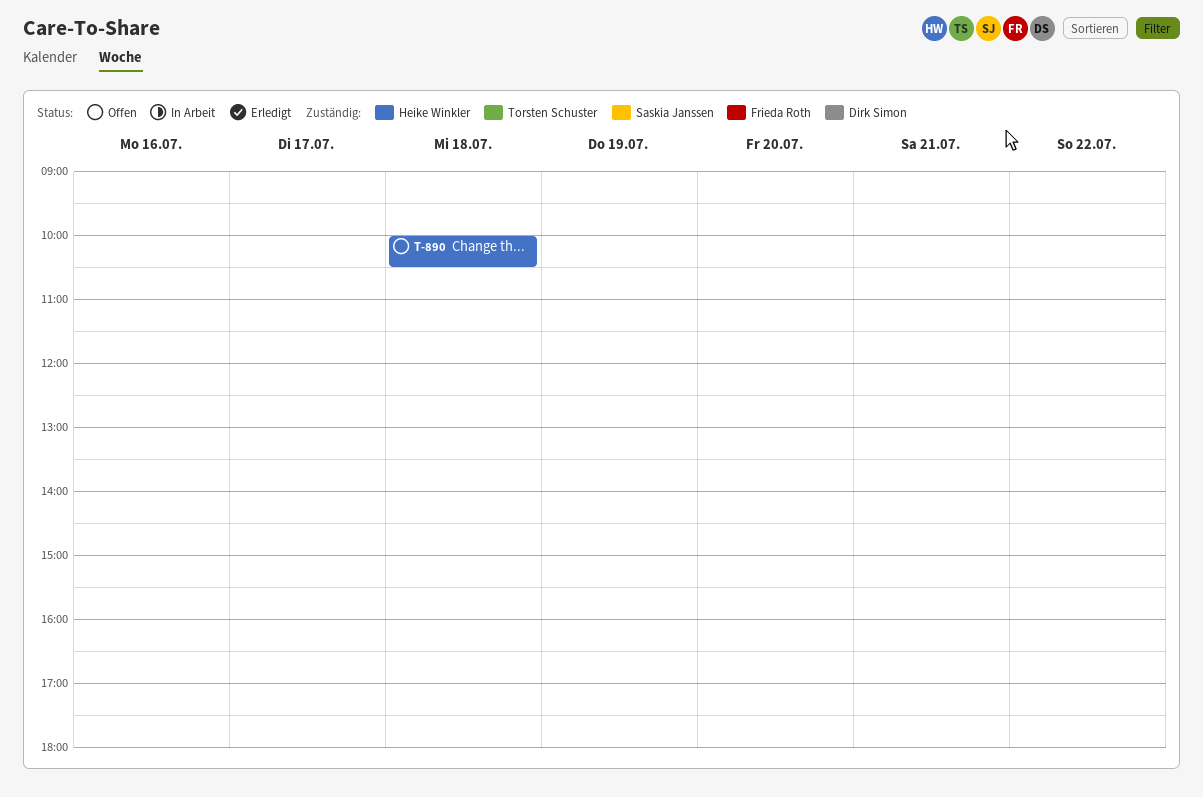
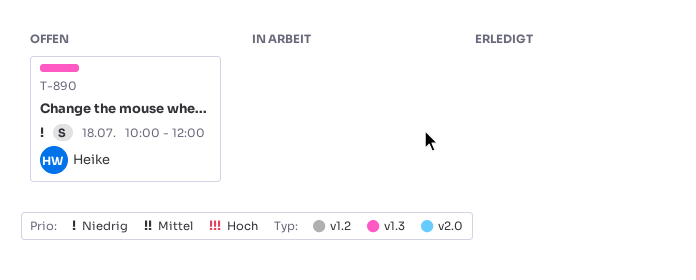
T-890, ends: 10:30 -> 12:00

